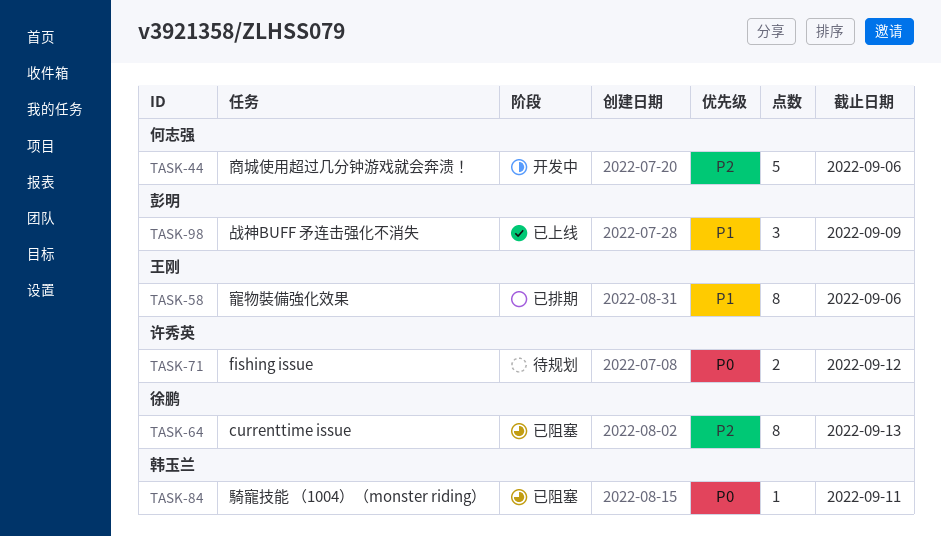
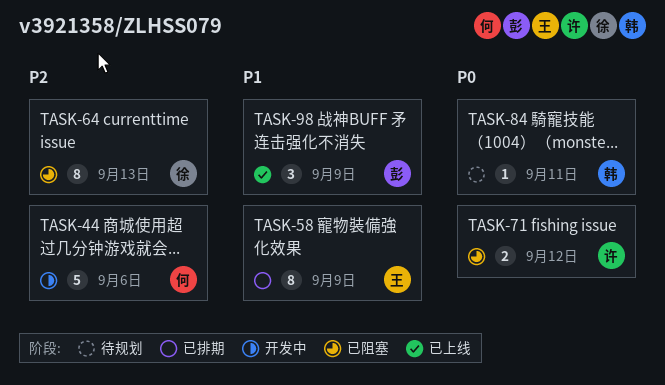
TASK-58, due: Sep 6 -> Sep 9
TASK-71, status: 待规划 -> 已阻塞
TASK-84, status: 已阻塞 -> 待规划

